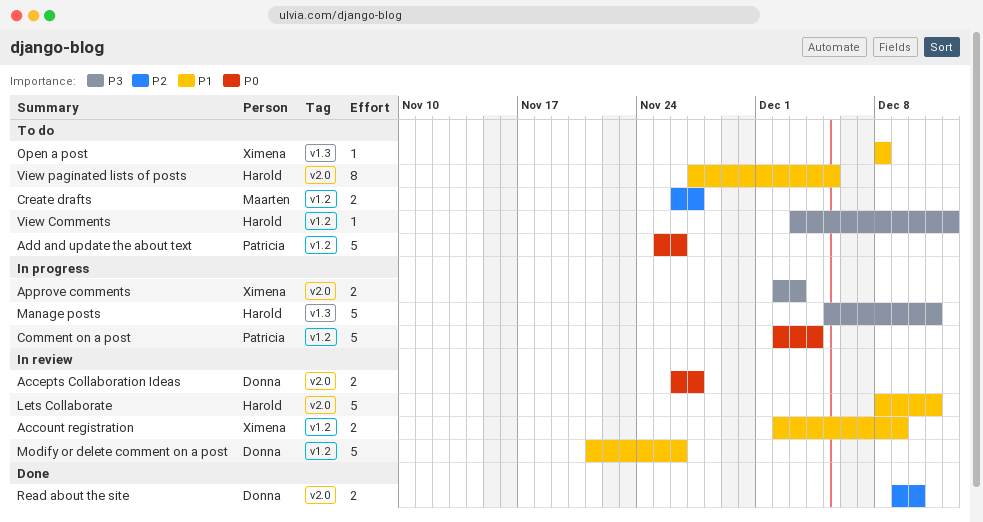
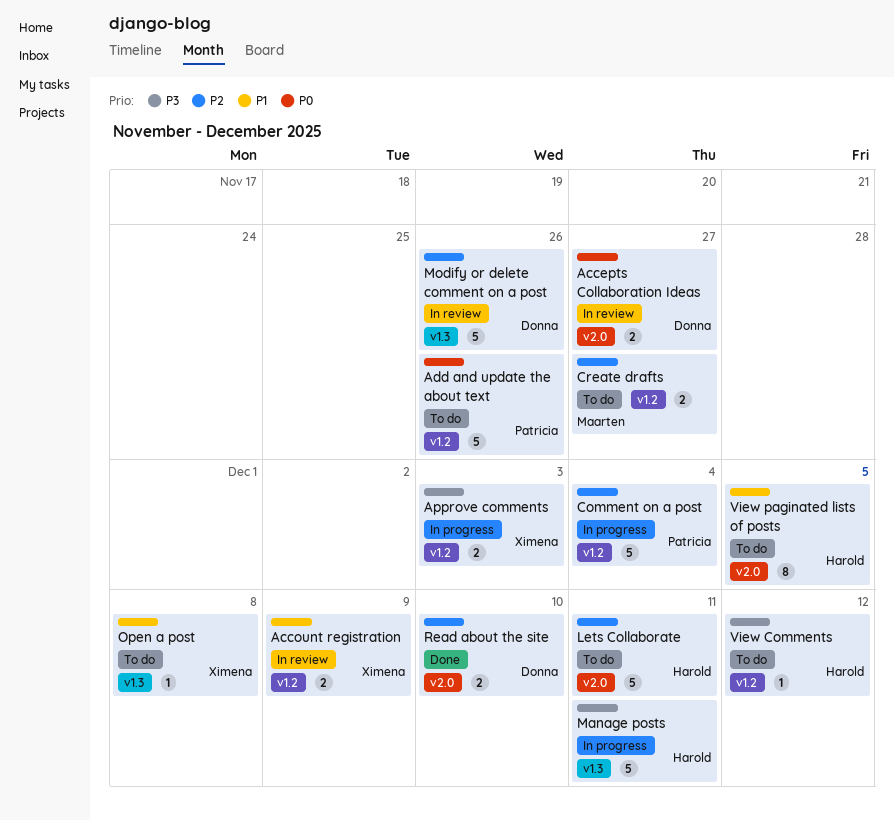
Approve comments, label: v2.0 -> v1.2
Comment on a post, priority: P0 -> P2
Lets Collaborate, status: In review -> To do
Lets Collaborate, priority: P1 -> P2
Modify or delete comment on a post, priority: P1 -> P2
Modify or delete comment on a post, label: v1.2 -> v1.3

